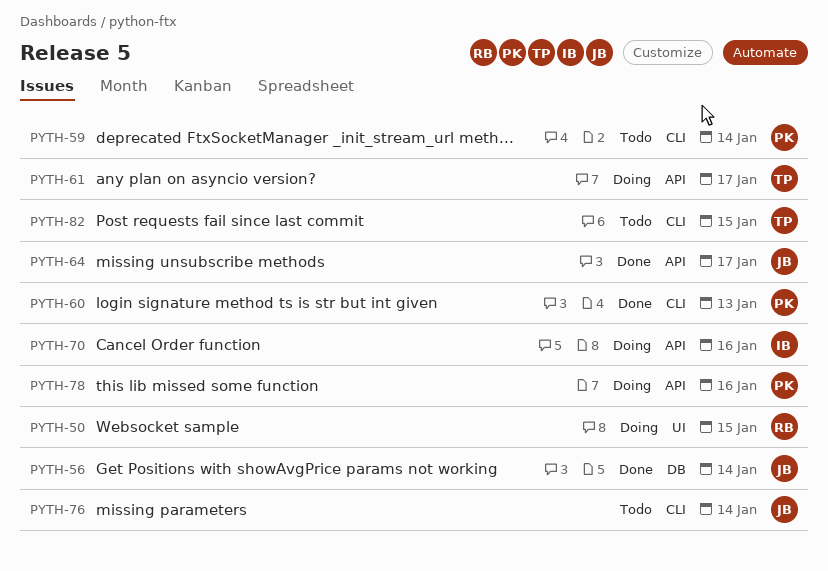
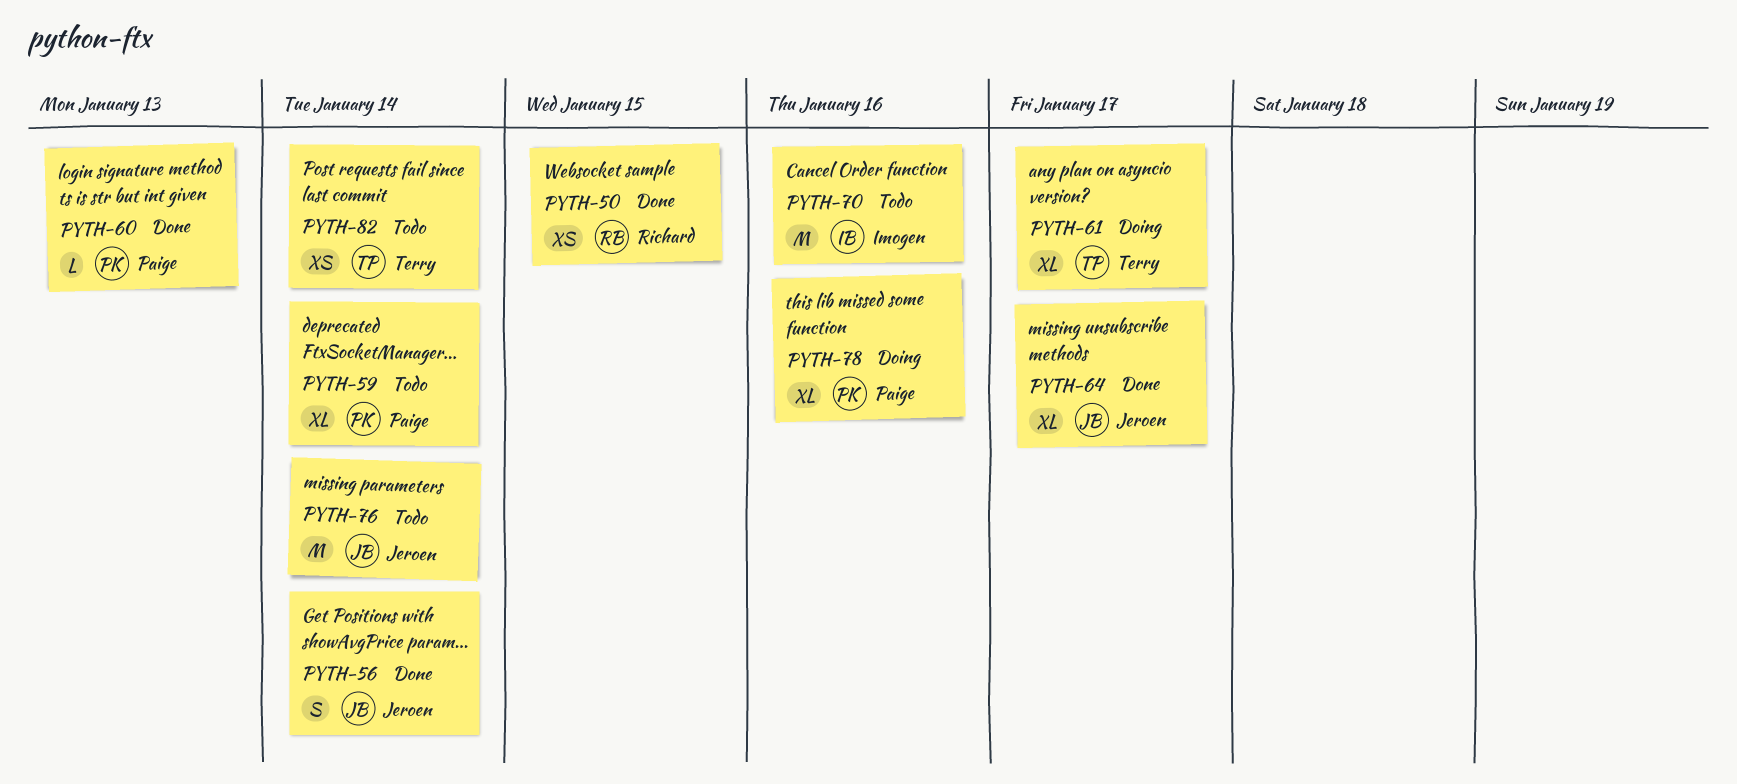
PYTH-50, status: Doing -> Done
PYTH-70, status: Doing -> Todo
PYTH-82, due: Jan 15 -> Jan 14

